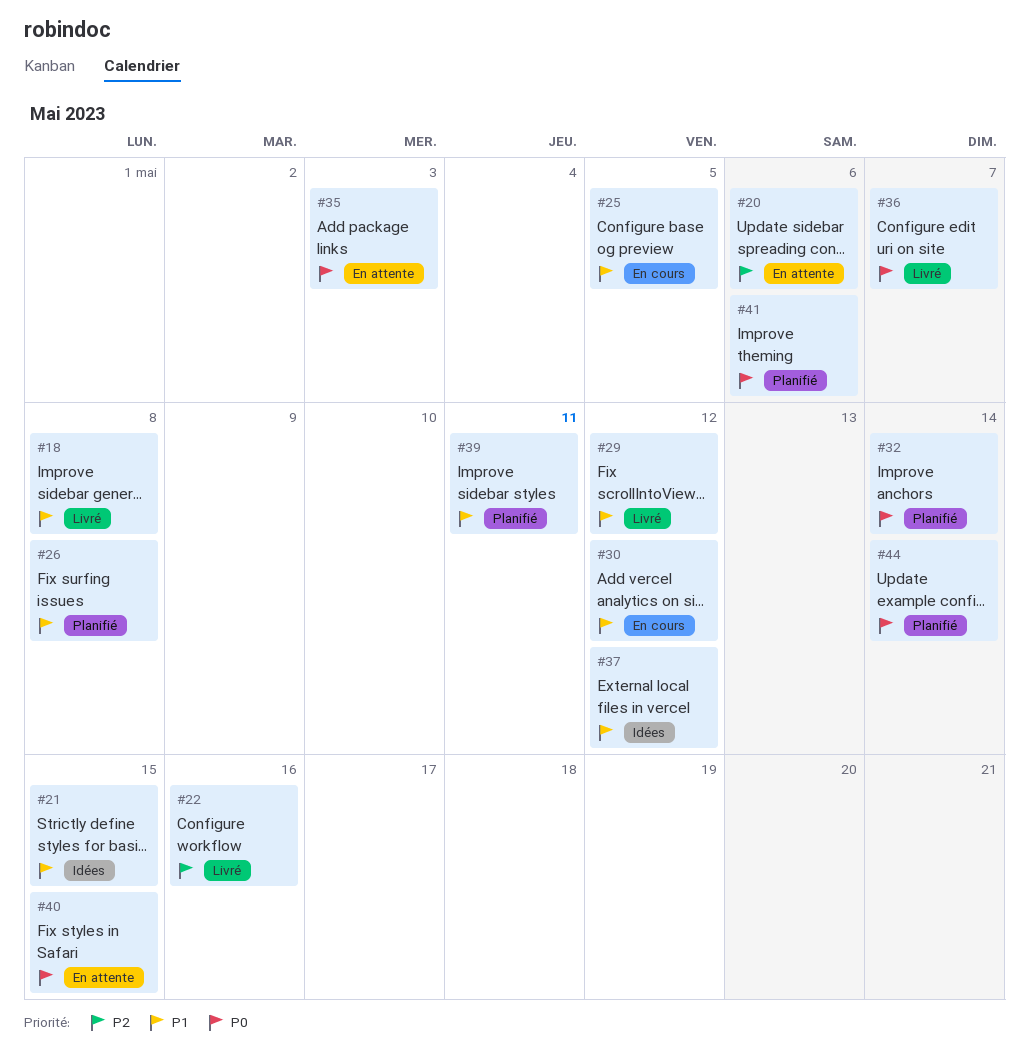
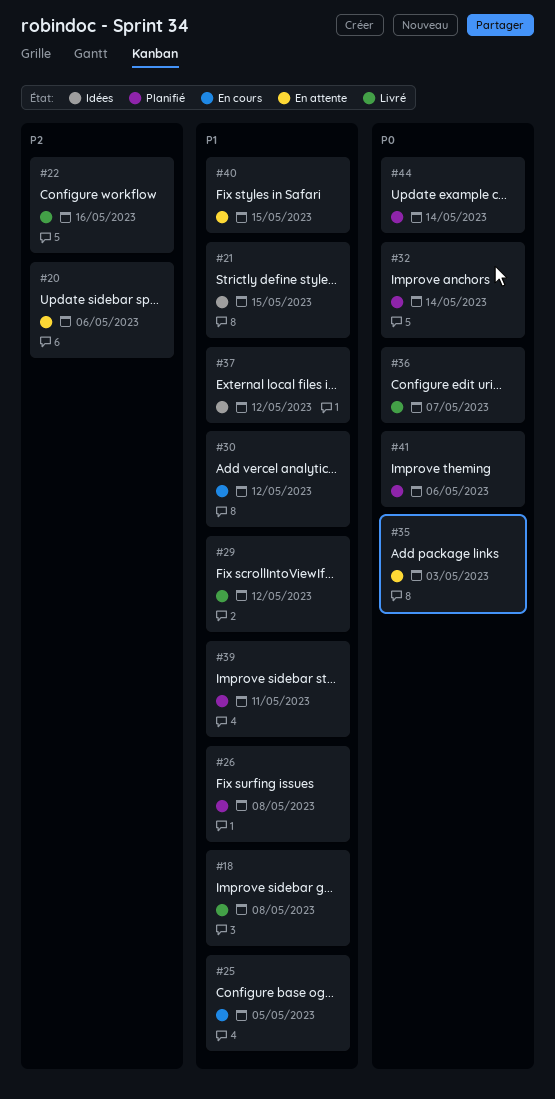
#40, priority: P0 -> P1

